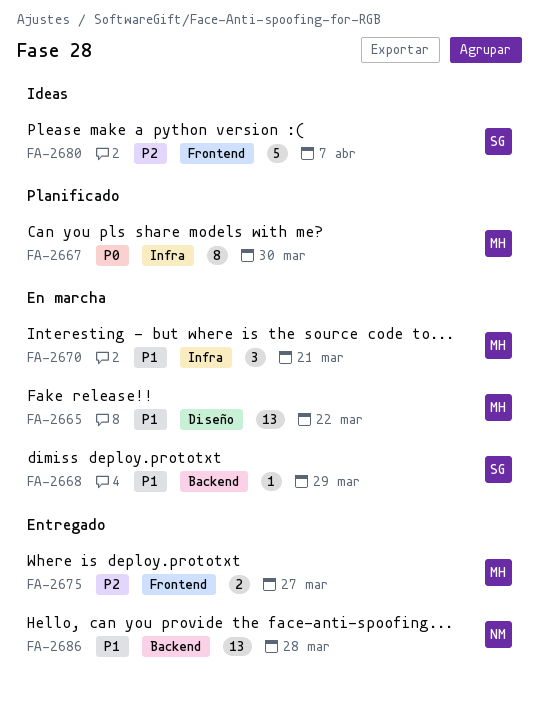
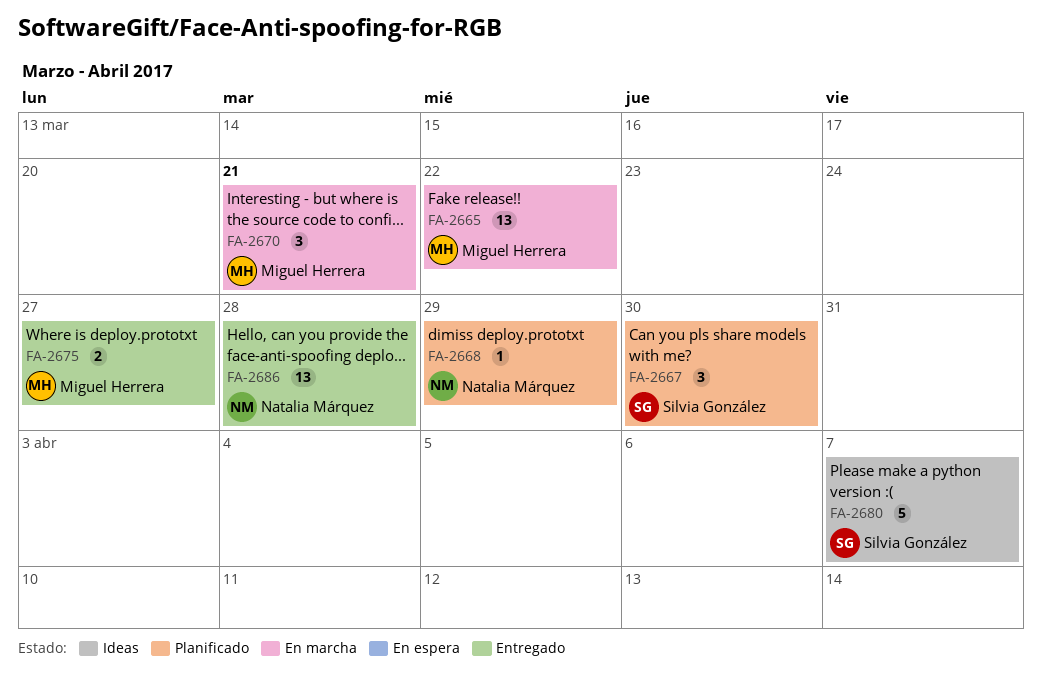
FA-2667, owner: Miguel Herrera -> Silvia González
FA-2667, estimate: 8 -> 3
FA-2668, status: En marcha -> Planificado
FA-2668, owner: Silvia González -> Natalia Márquez

